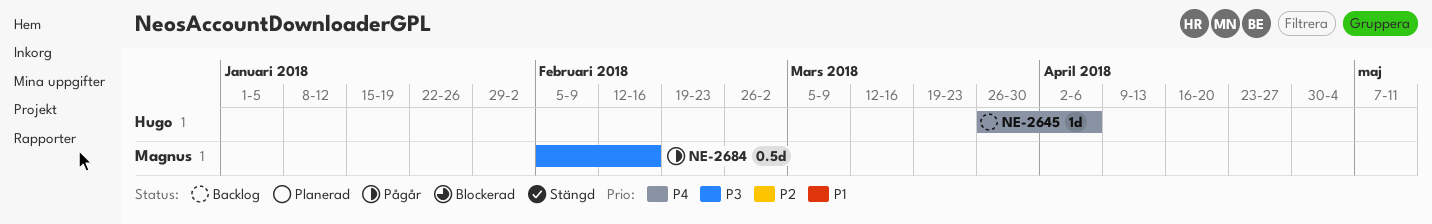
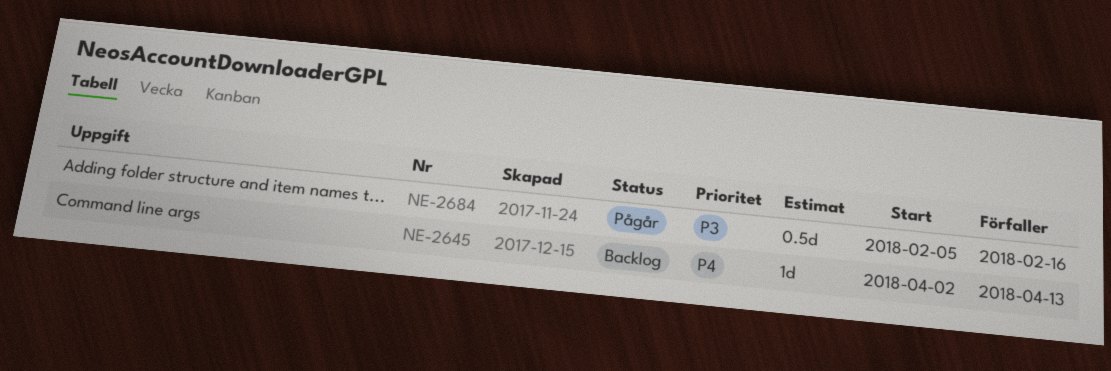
NE-2645, start: Mar 26 -> Apr 2
NE-2645, due: Apr 6 -> Apr 13

